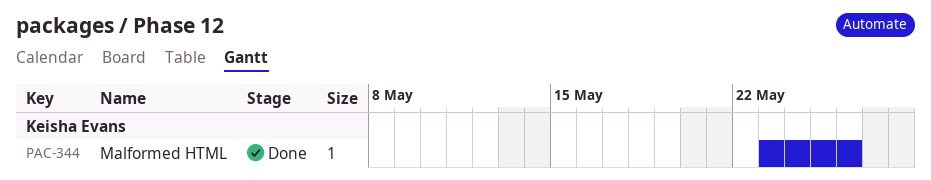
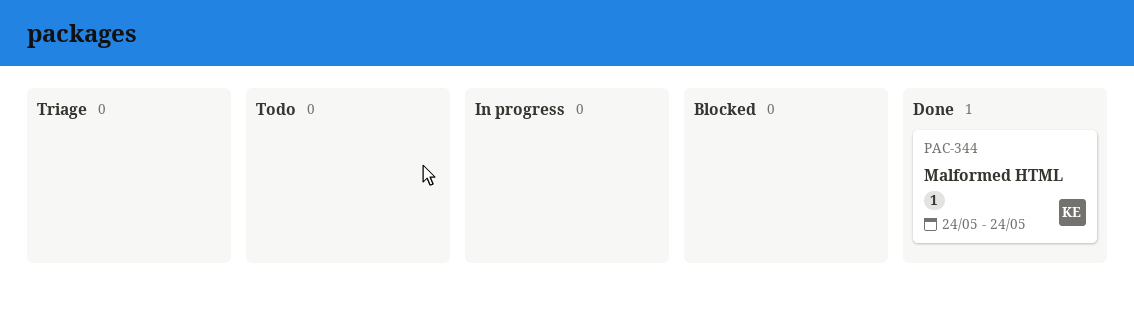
PAC-344, start: May 23 -> May 24
PAC-344, due: May 26 -> May 24

